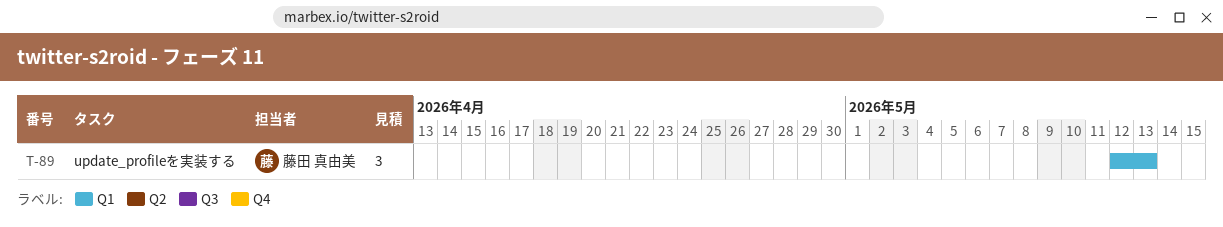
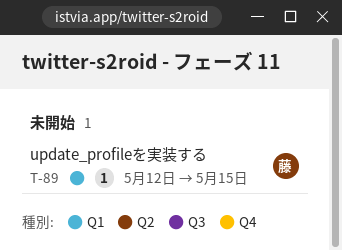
T-89, estimate: 3 -> 1
T-89, due: May 13 -> May 15

